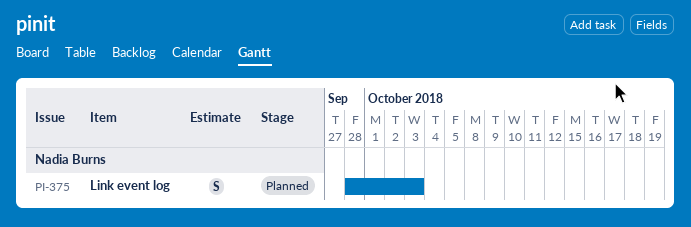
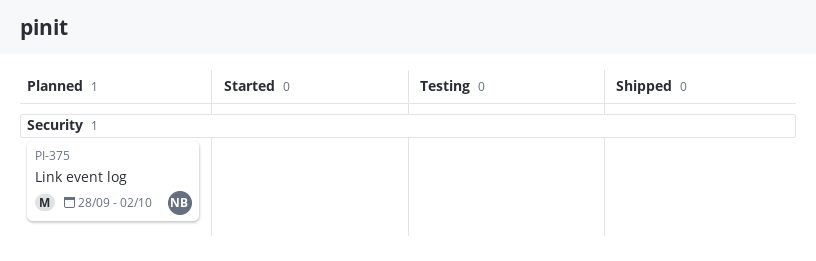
PI-375, estimate: S -> M
PI-375, due: Oct 3 -> Oct 2

